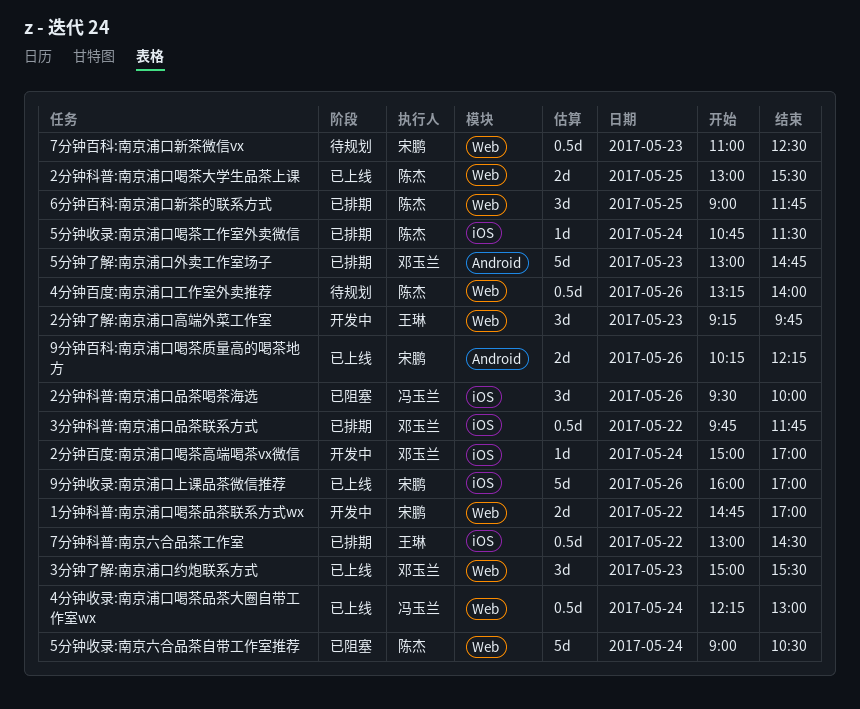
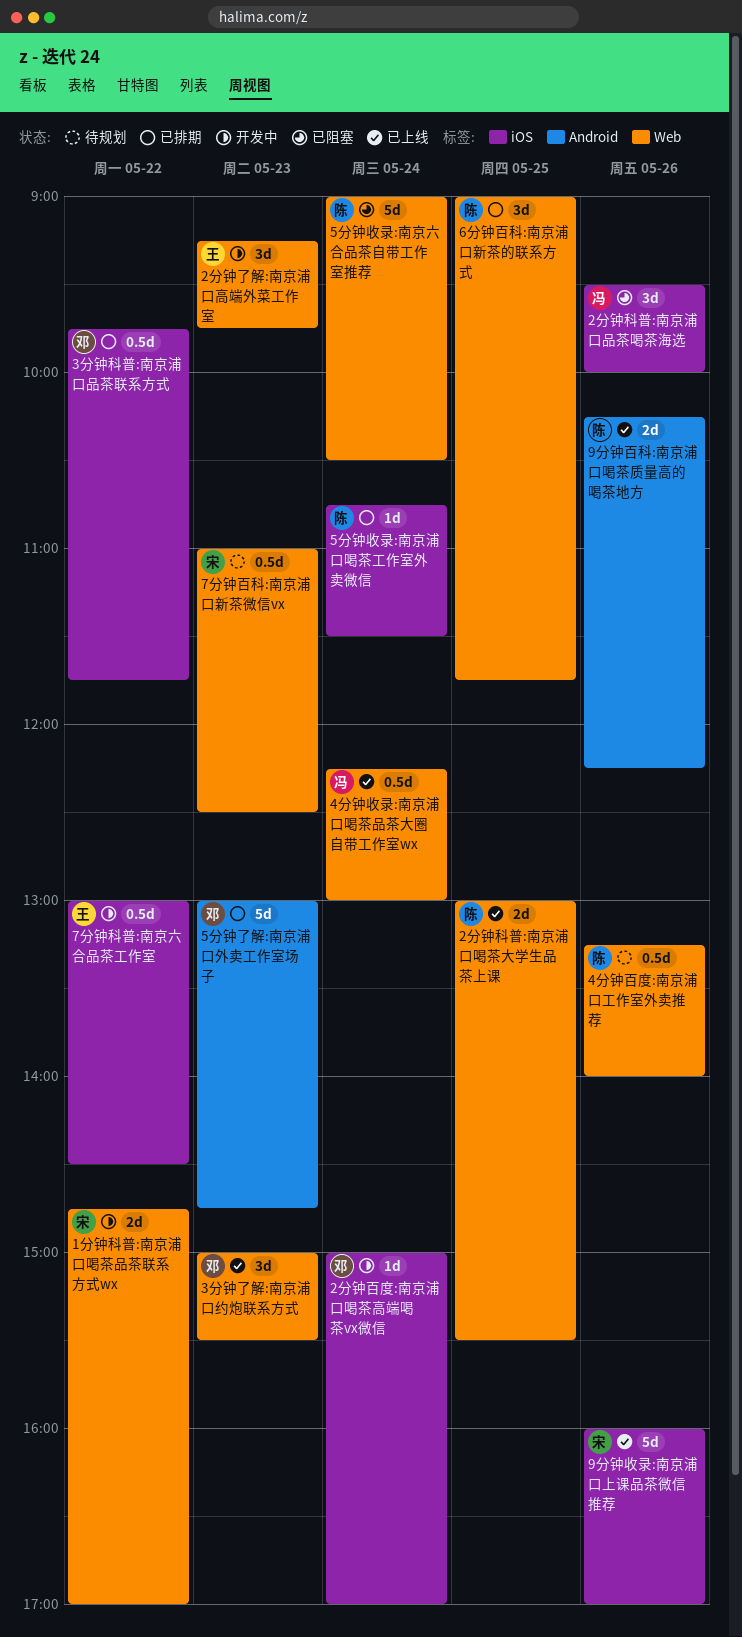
7分钟科普:南京六合品茶工作室, status: 已排期 -> 开发中
9分钟百科:南京浦口喝茶质量高的喝茶地方, owner: 宋鹏 -> 陈杰

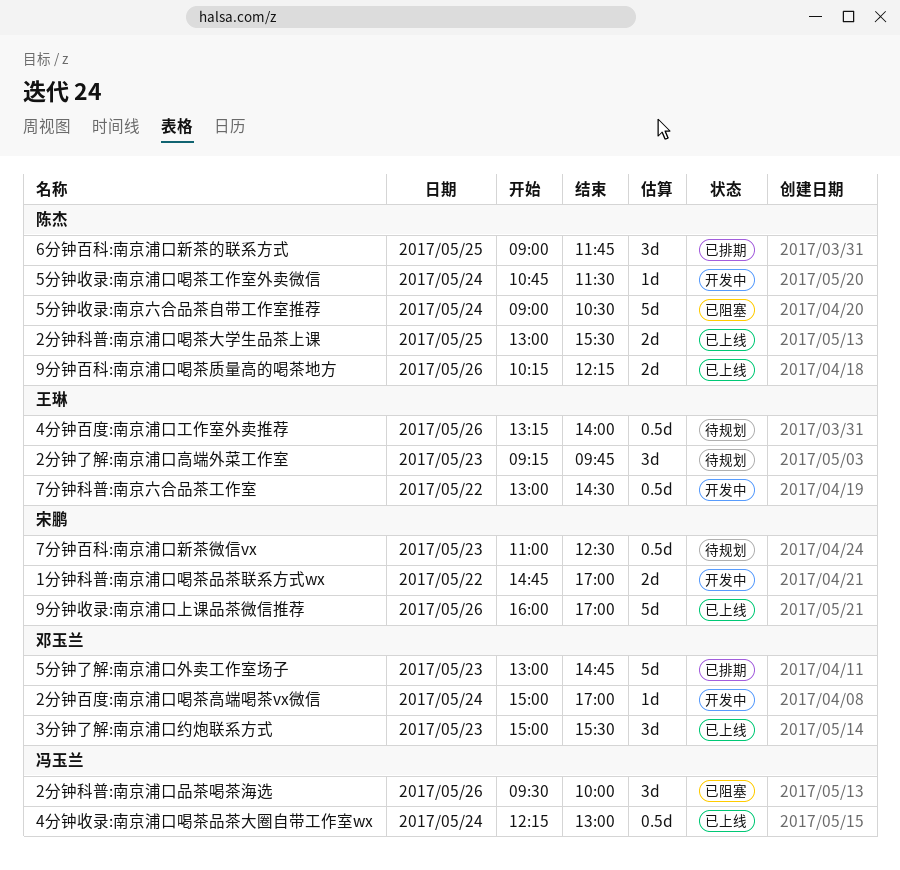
2分钟了解:南京浦口高端外菜工作室, status: 开发中 -> 待规划
3分钟科普:南京浦口品茶联系方式: present -> none
4分钟百度:南京浦口工作室外卖推荐, owner: 陈杰 -> 王琳
5分钟收录:南京浦口喝茶工作室外卖微信, status: 已排期 -> 开发中

